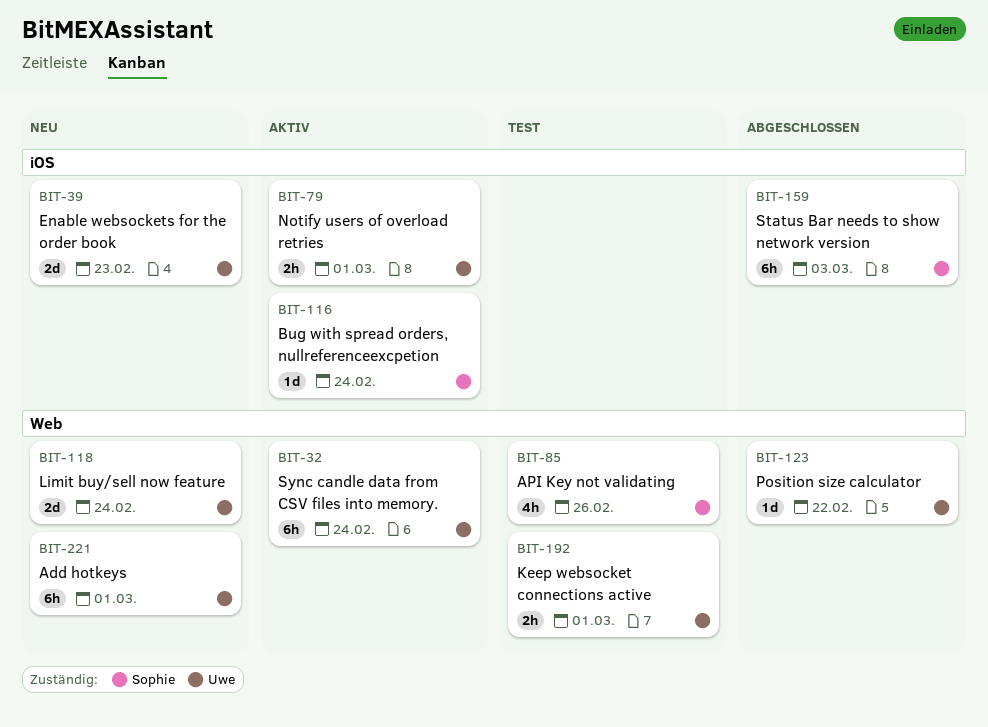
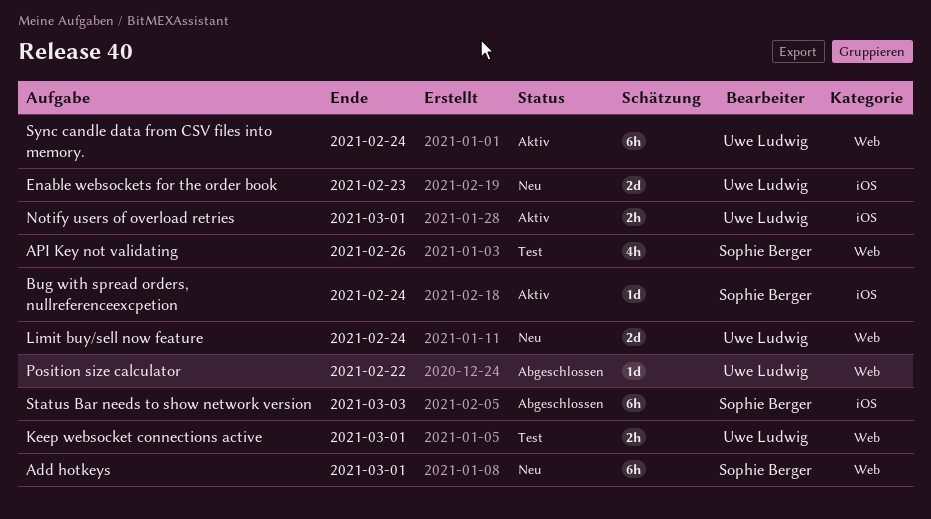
Add hotkeys, owner: Uwe Ludwig -> Sophie Berger

